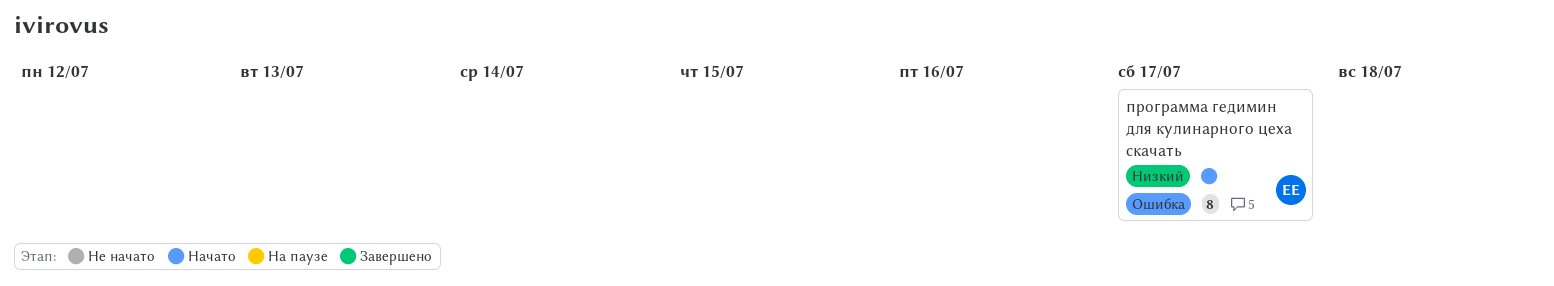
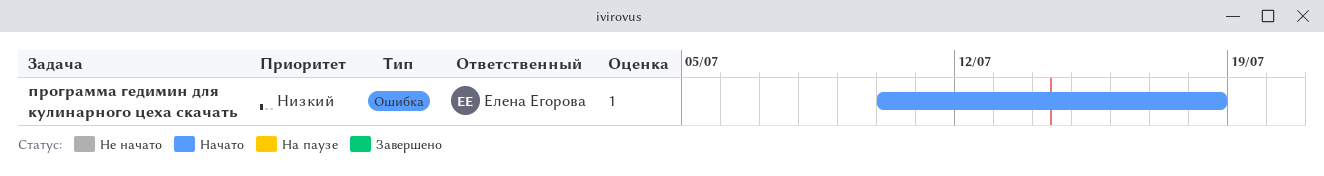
программа гедимин для кулинарного цеха скачать, estimate: 8 -> 1
программа гедимин для кулинарного цеха скачать, due: Jul 17 -> Jul 18

